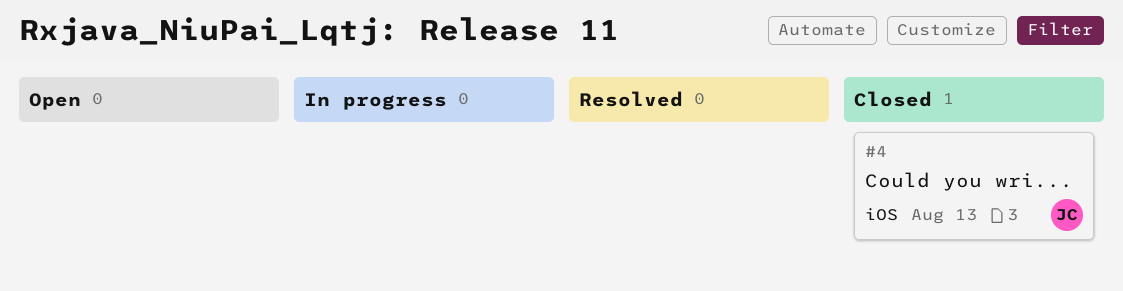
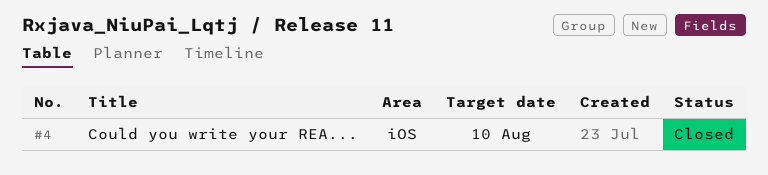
#4, due: Aug 13 -> Aug 10

